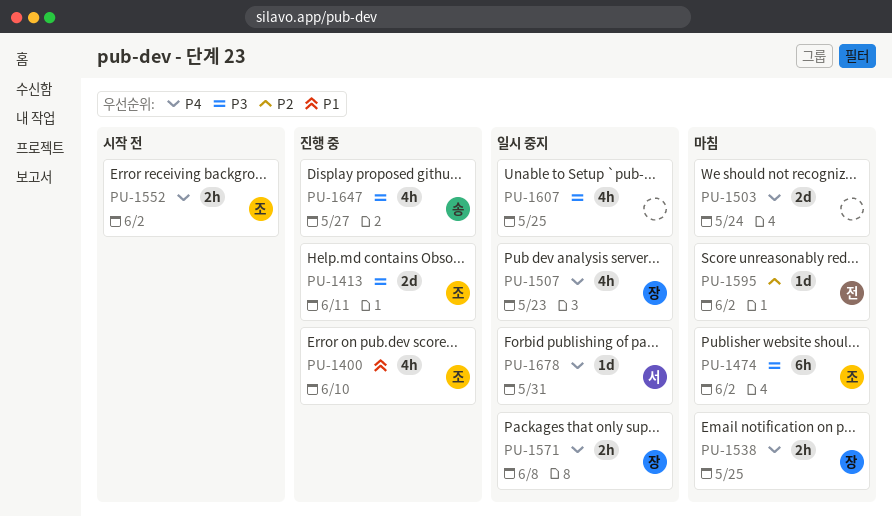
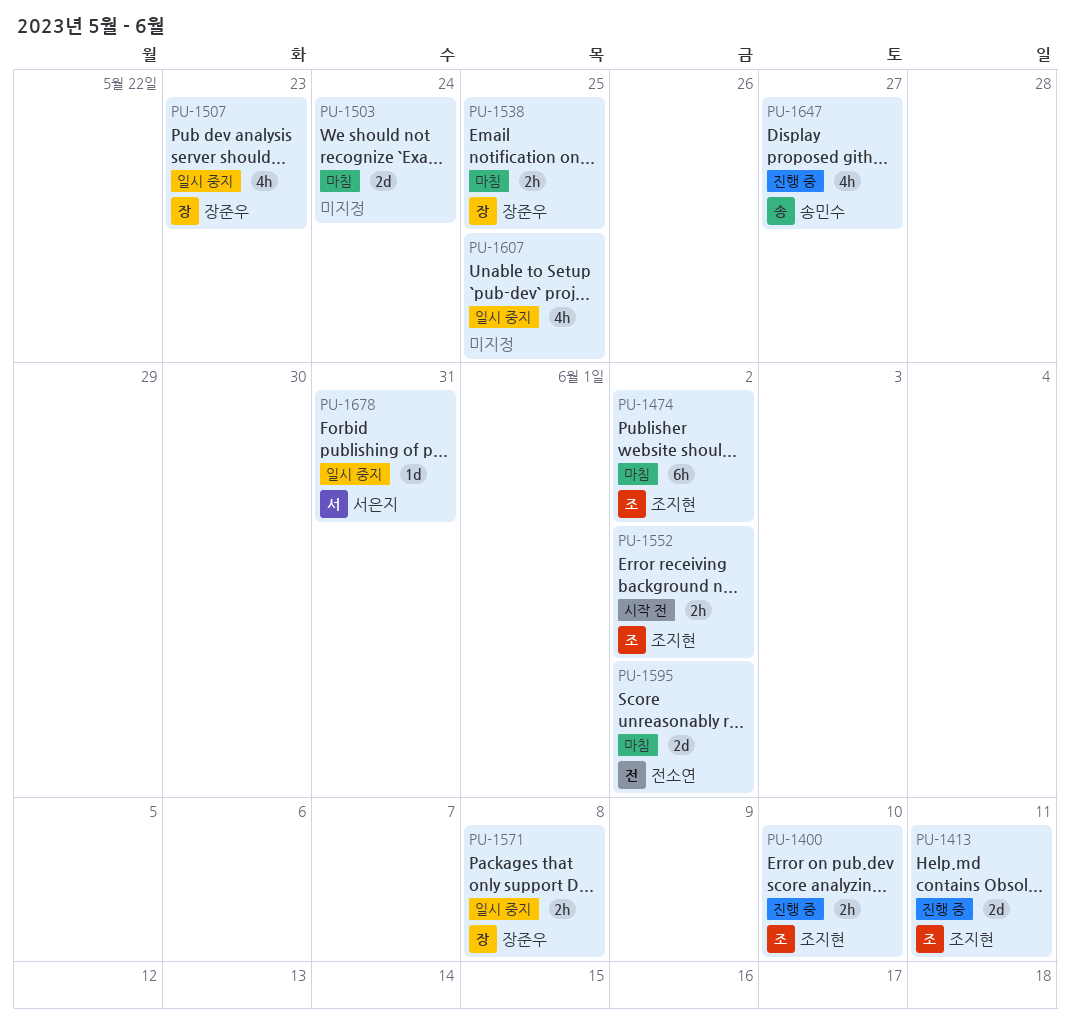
PU-1400, estimate: 4h -> 2h
PU-1595, estimate: 1d -> 2d

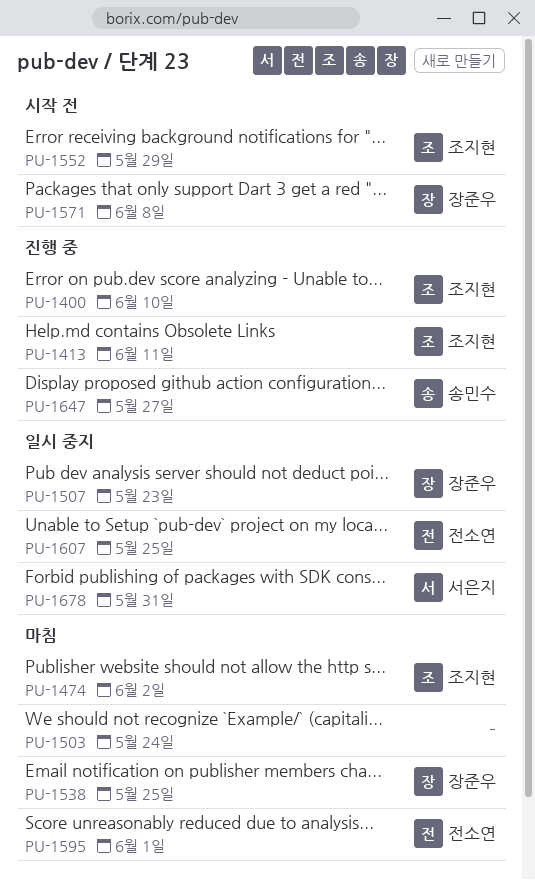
PU-1552, due: Jun 2 -> May 29
PU-1571, status: 일시 중지 -> 시작 전
PU-1595, due: Jun 2 -> Jun 1
PU-1607, owner: none -> 전소연

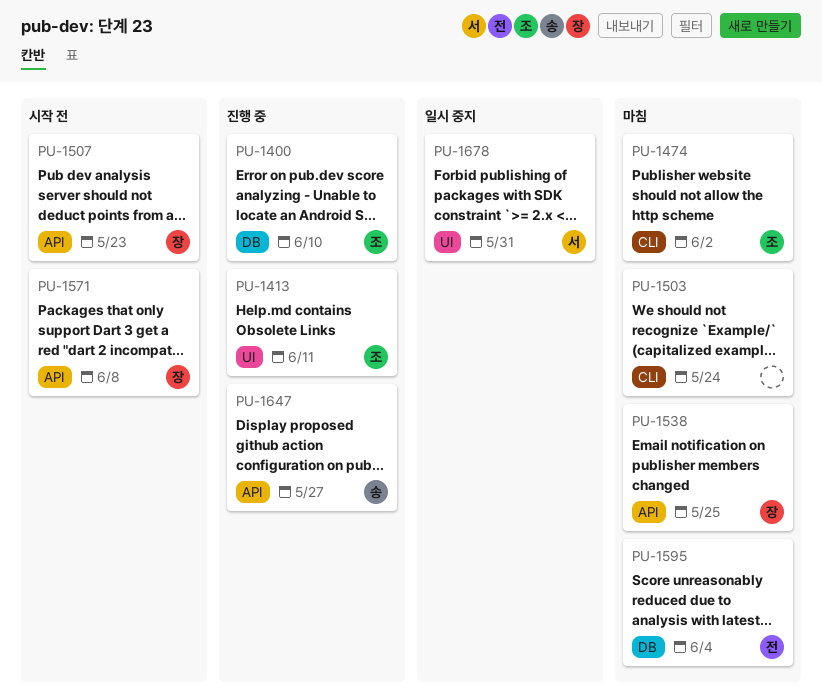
PU-1507, status: 일시 중지 -> 시작 전
PU-1552: present -> none
PU-1595, due: Jun 1 -> Jun 4
PU-1607: present -> none

